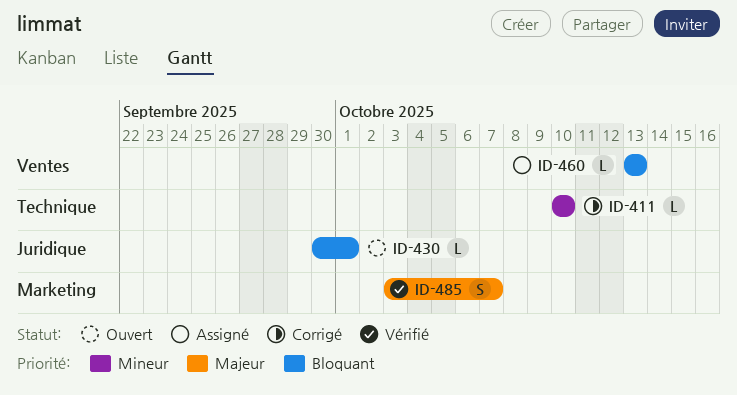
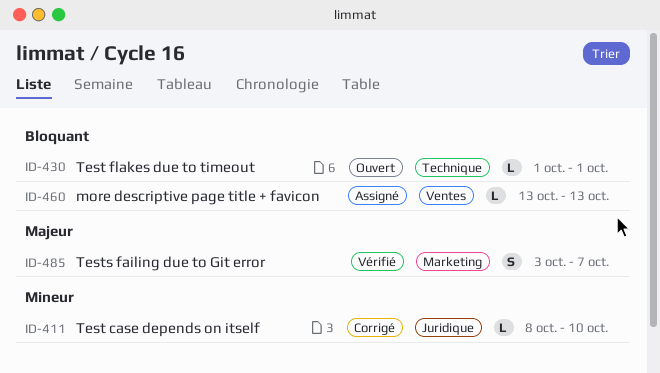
ID-411, label: Technique -> Juridique
ID-411, start: Oct 10 -> Oct 8
ID-430, label: Juridique -> Technique
ID-430, start: Sep 30 -> Oct 1

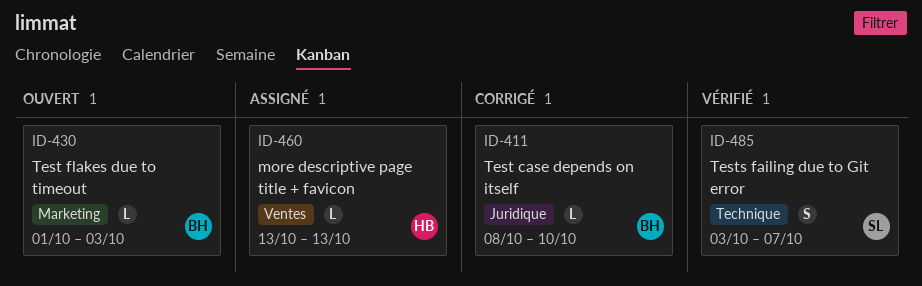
ID-430, label: Technique -> Marketing
ID-430, due: Oct 1 -> Oct 3
ID-485, label: Marketing -> Technique

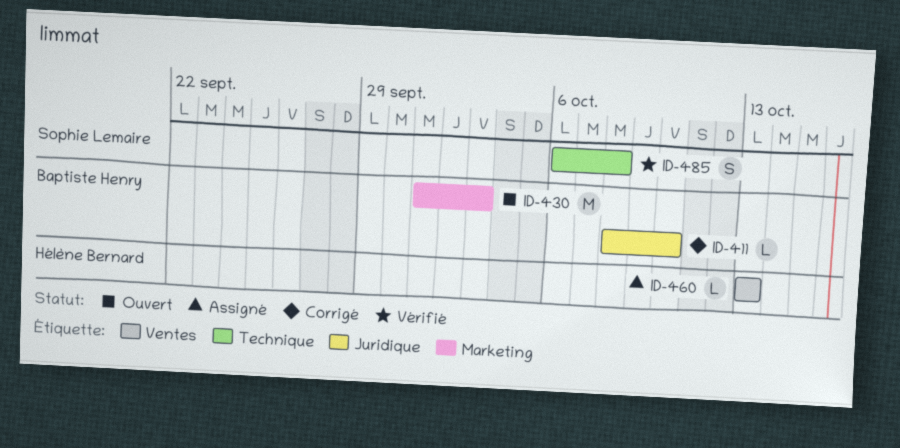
ID-430, estimate: L -> M
ID-485, start: Oct 3 -> Oct 6
ID-485, due: Oct 7 -> Oct 8

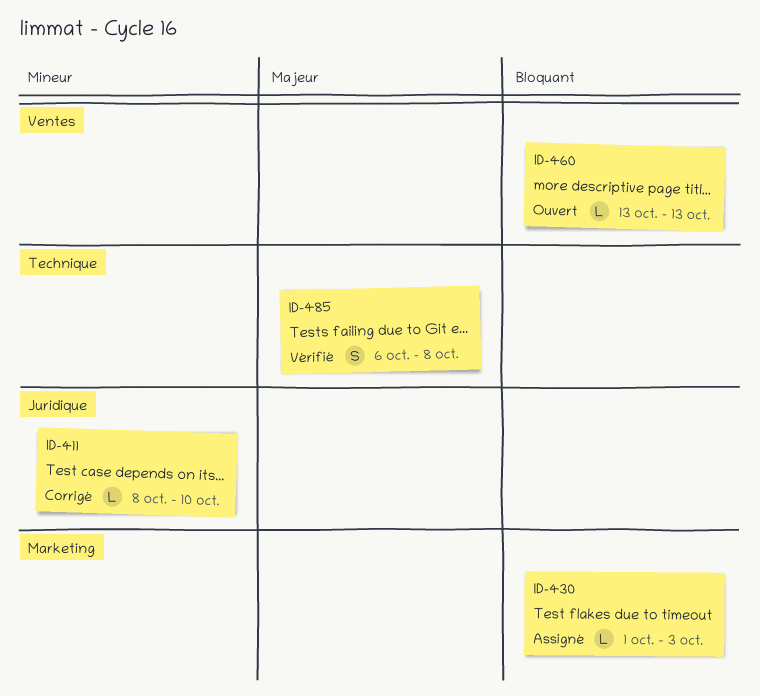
ID-430, status: Ouvert -> Assigné
ID-430, estimate: M -> L
ID-460, status: Assigné -> Ouvert

